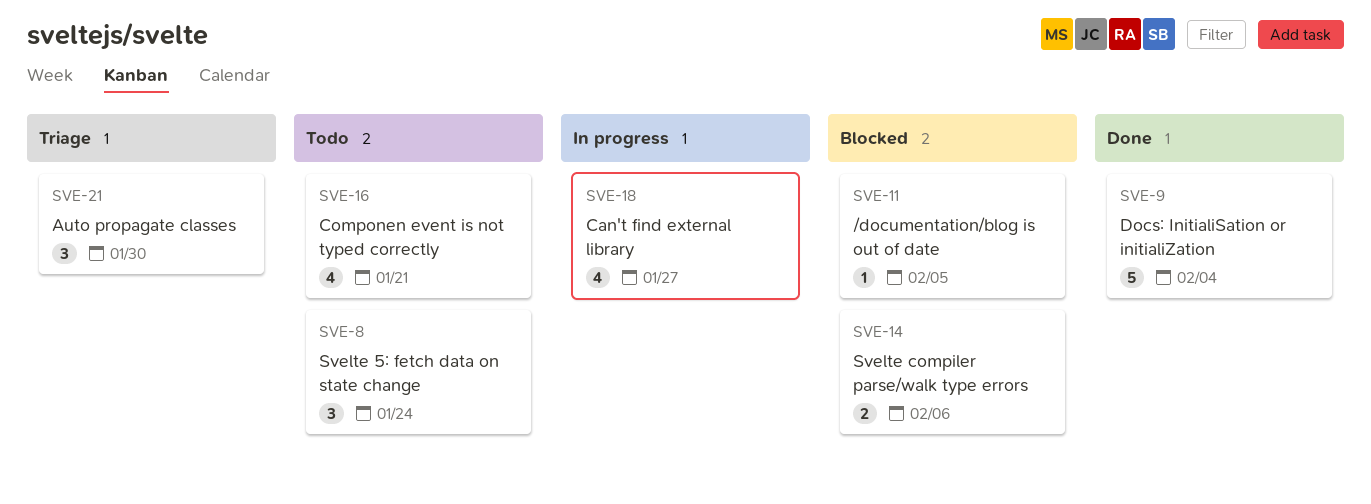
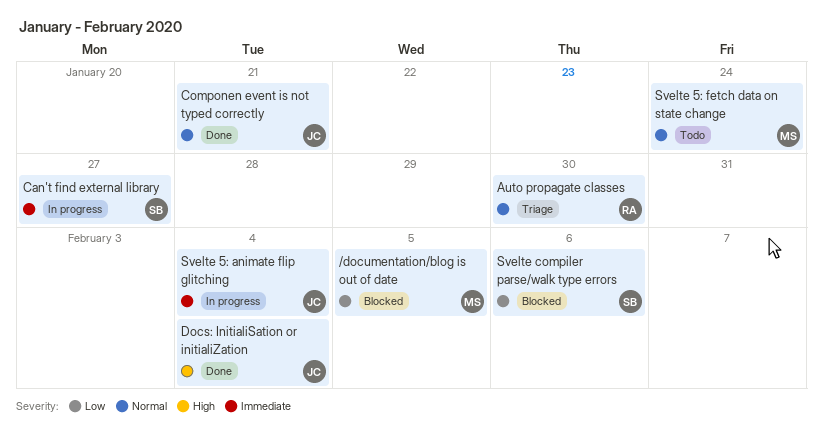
Componen event is not typed correctly, status: Todo -> Done
Svelte 5: animate flip glitching: none -> present

